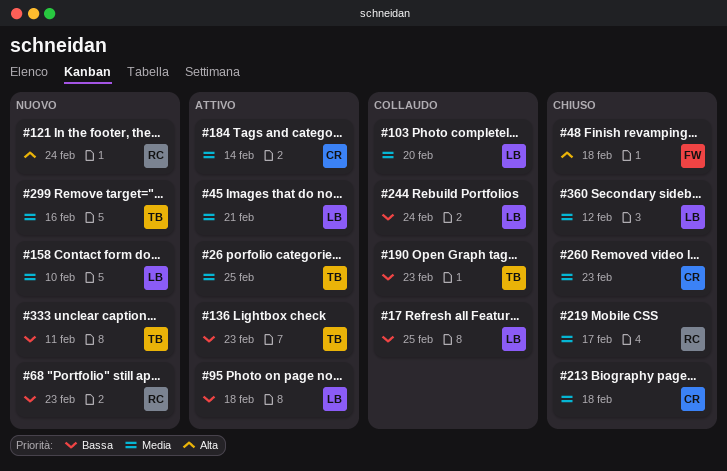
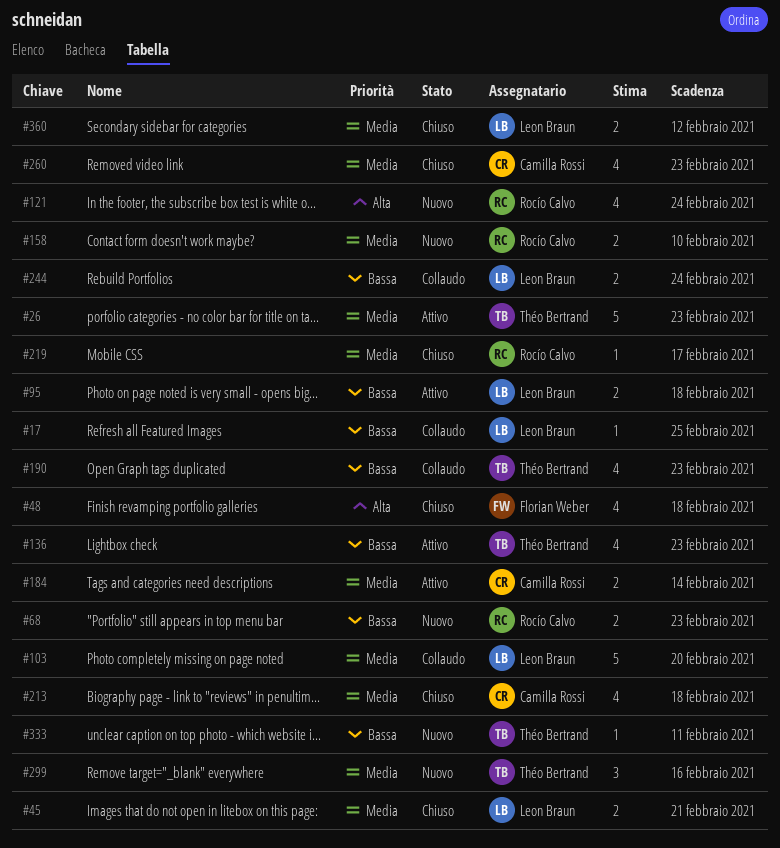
#26, due: Feb 25 -> Feb 23
#45, status: Attivo -> Chiuso
#158, owner: Leon Braun -> Rocío Calvo

